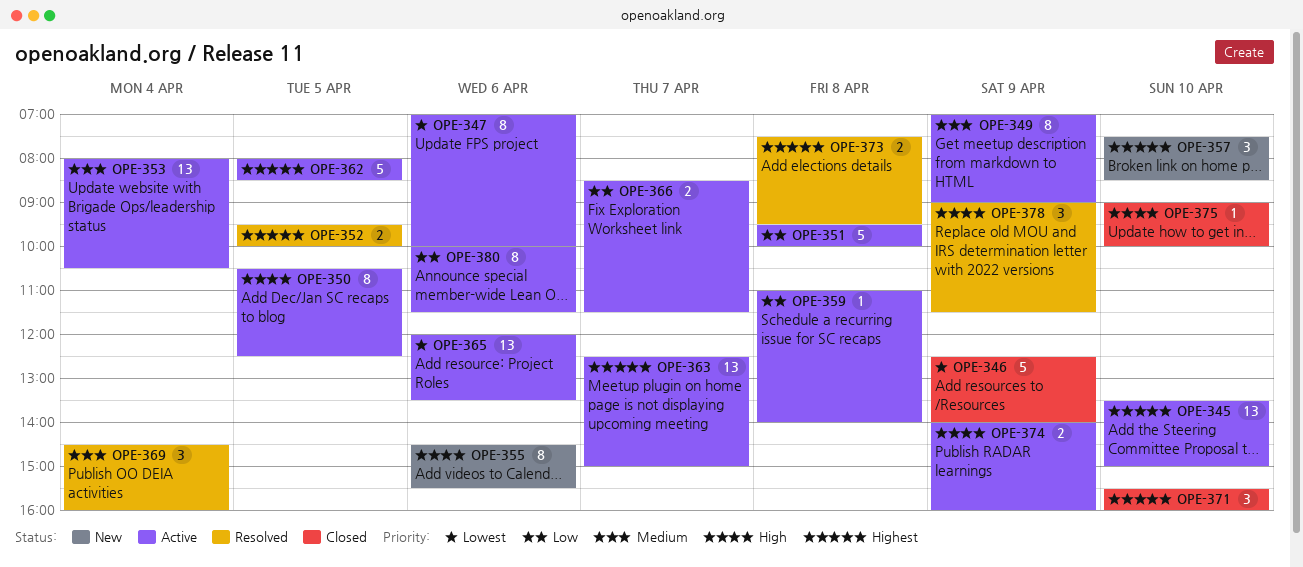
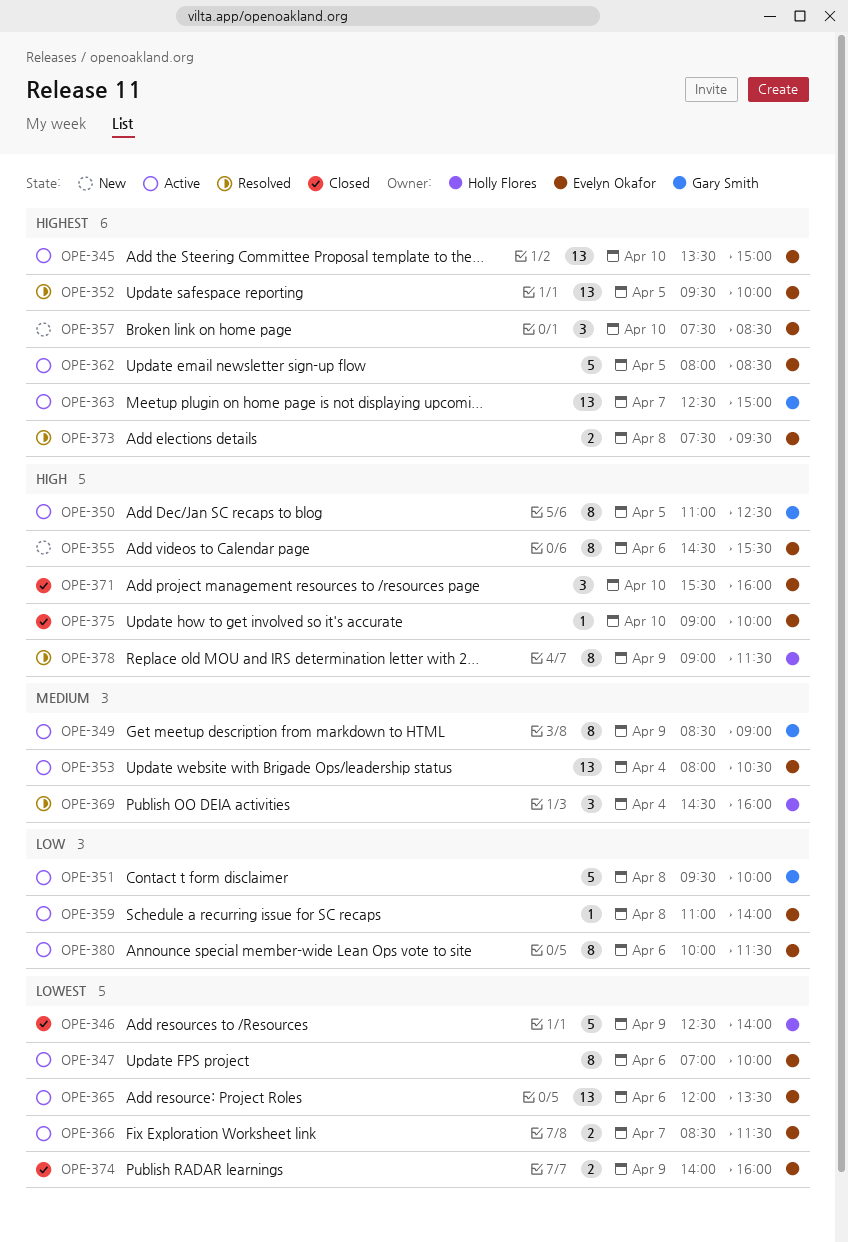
OPE-349, begins: 07:00 -> 08:30
OPE-350, begins: 10:30 -> 11:00
OPE-352, estimate: 2 -> 13
OPE-366, priority: Low -> Lowest
OPE-371, priority: Highest -> High
OPE-374, status: Active -> Closed
OPE-374, priority: High -> Lowest
OPE-378, estimate: 3 -> 8

